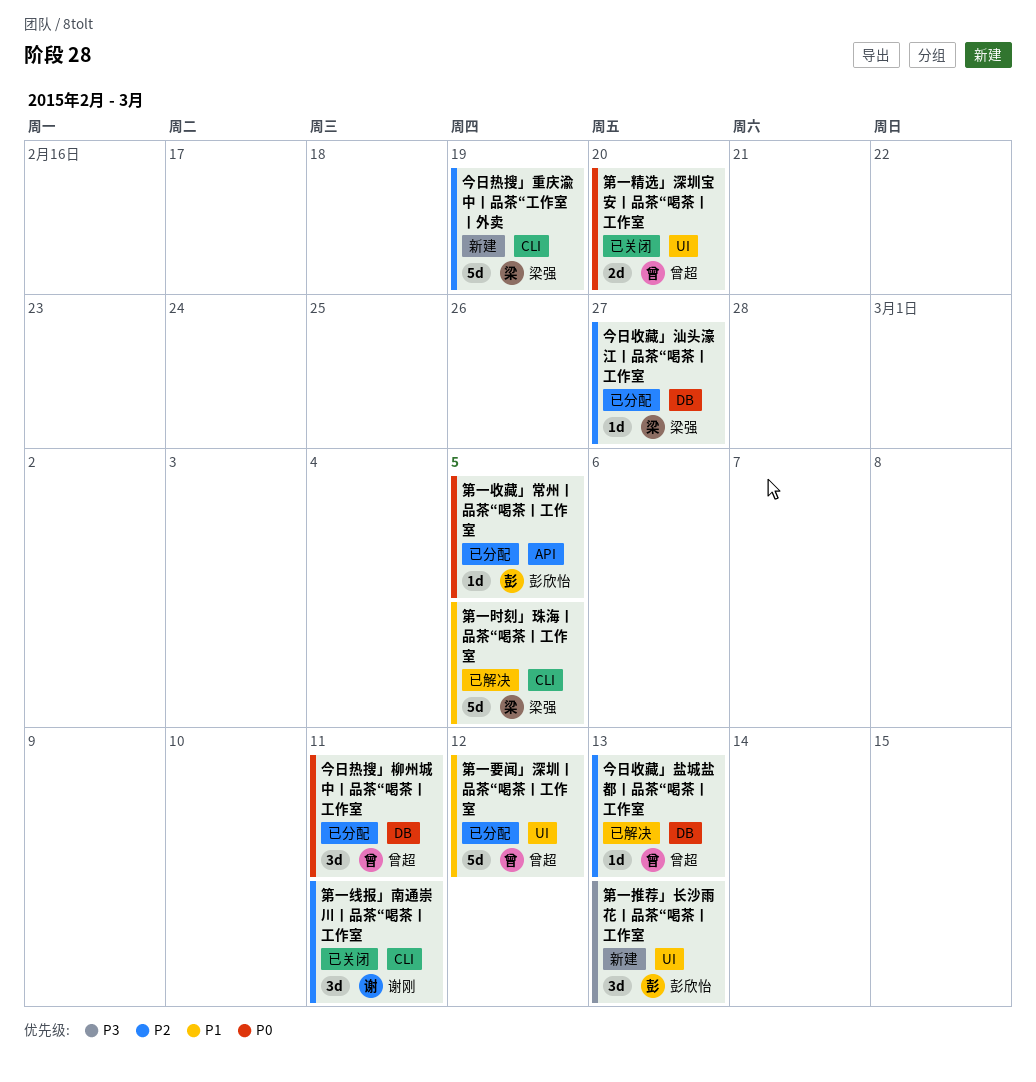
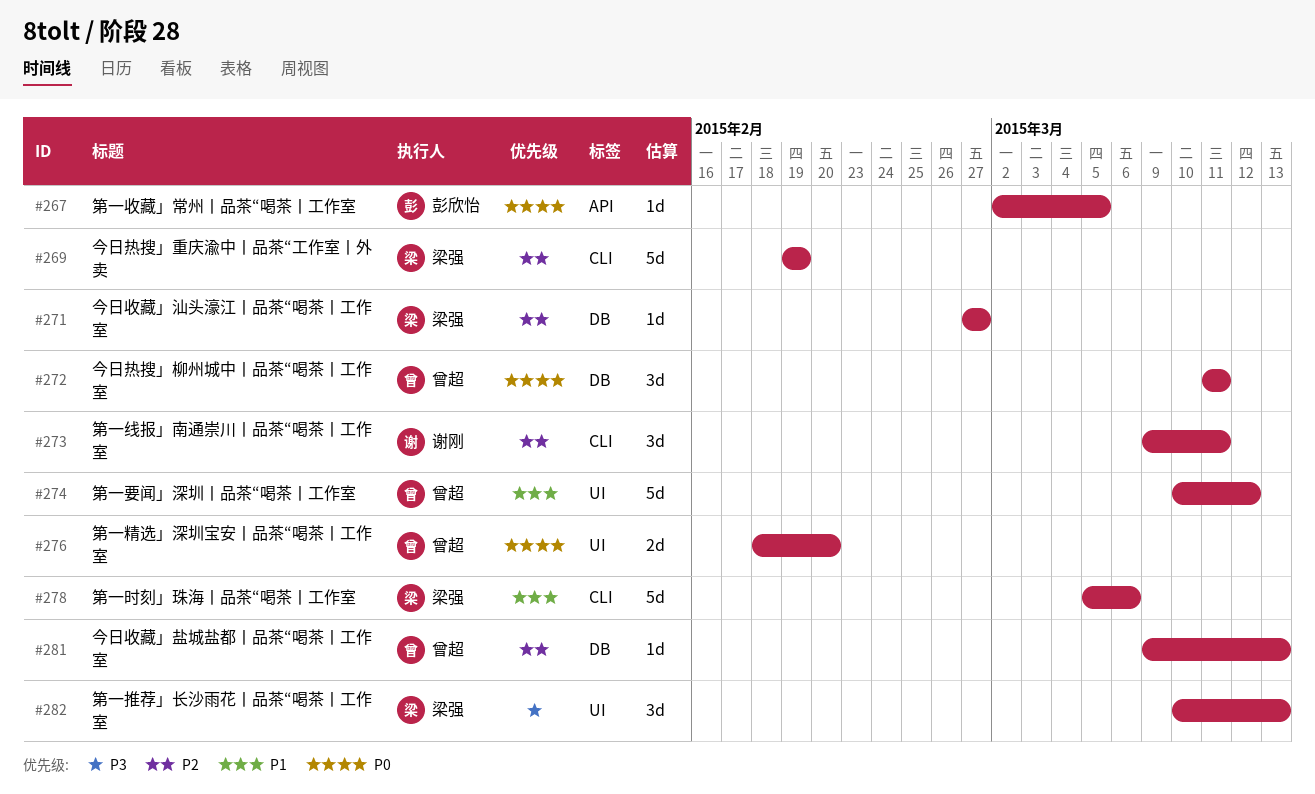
第一推荐」长沙雨花丨品茶“喝茶丨工作室, owner: 彭欣怡 -> 梁强
第一时刻」珠海丨品茶“喝茶丨工作室, due: Mar 5 -> Mar 6

